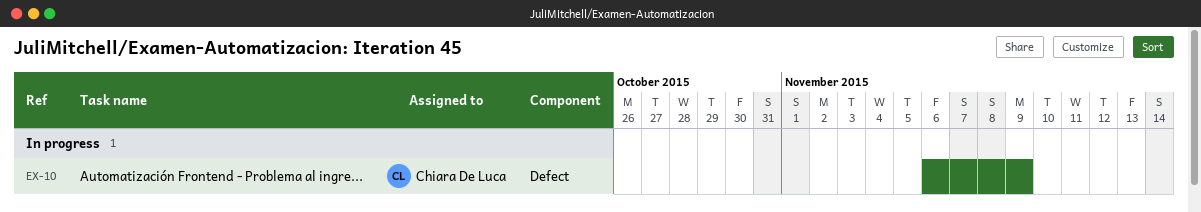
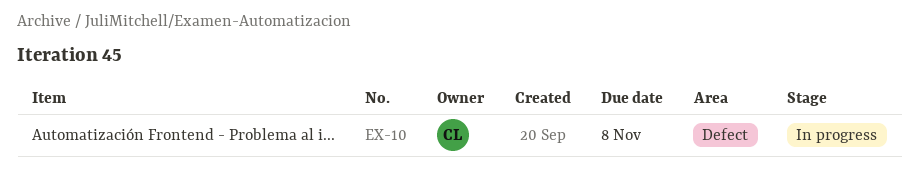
EX-10, due: Nov 9 -> Nov 8

